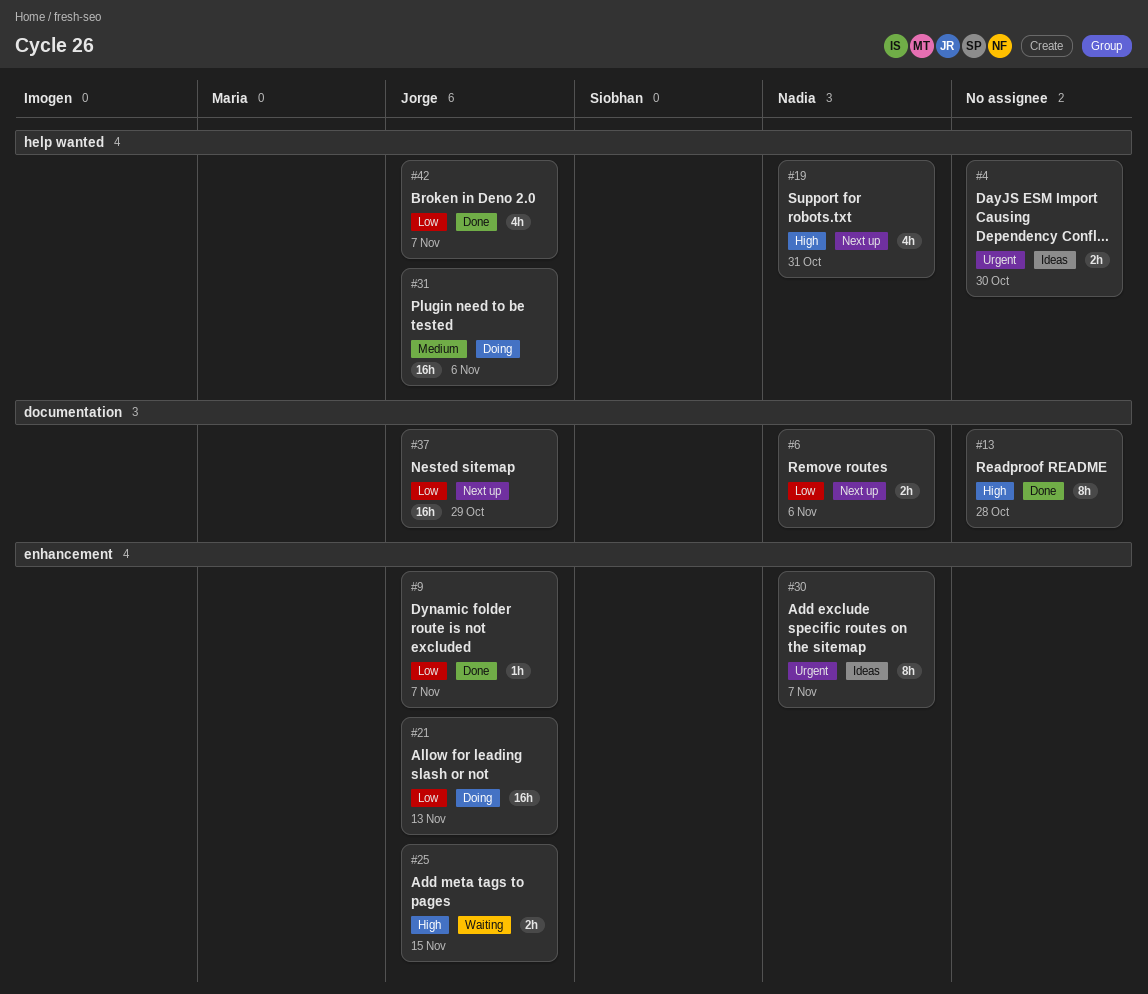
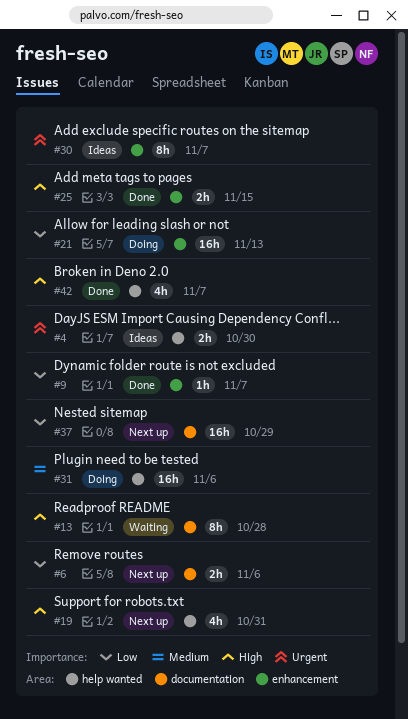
#13, status: Done -> Waiting
#25, status: Waiting -> Done
#42, priority: Low -> High

